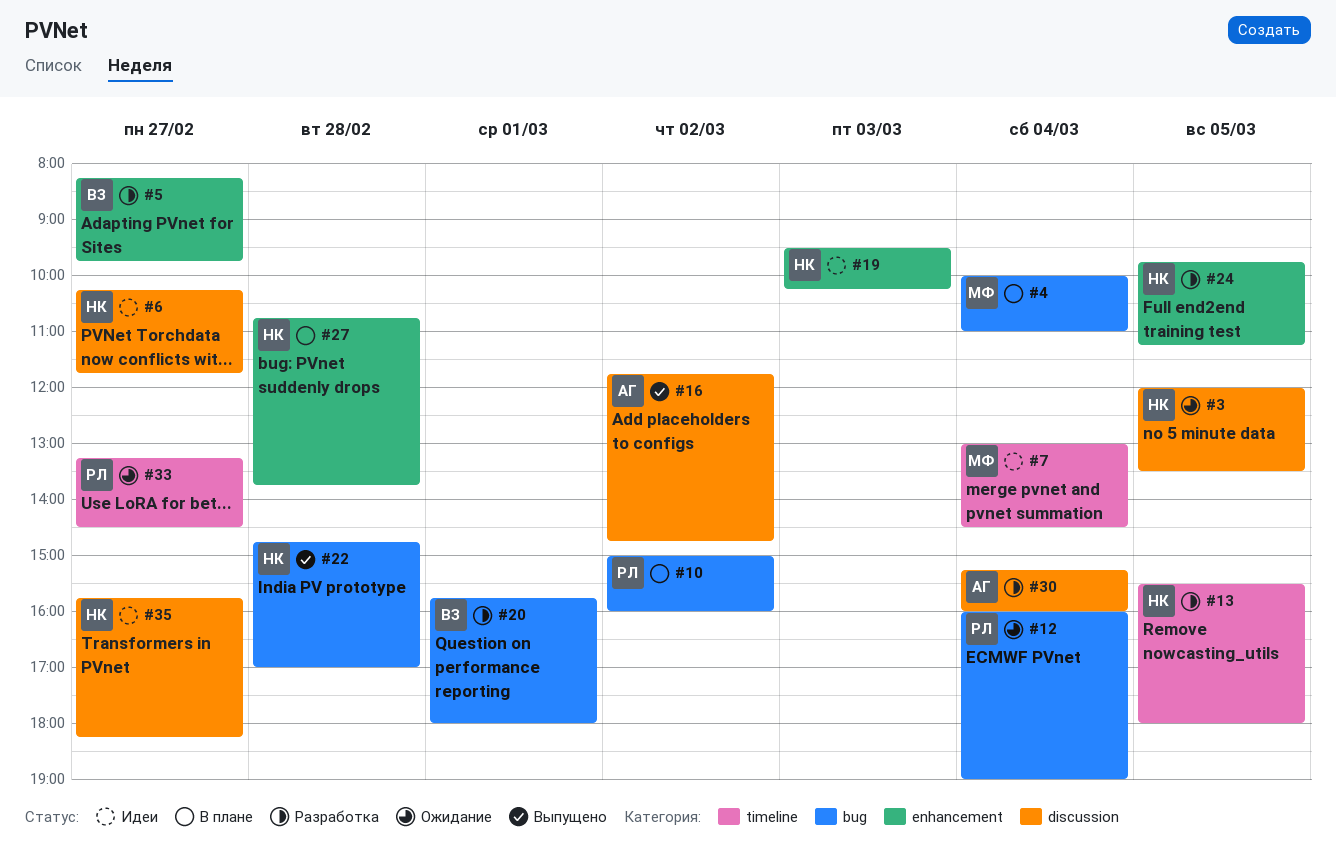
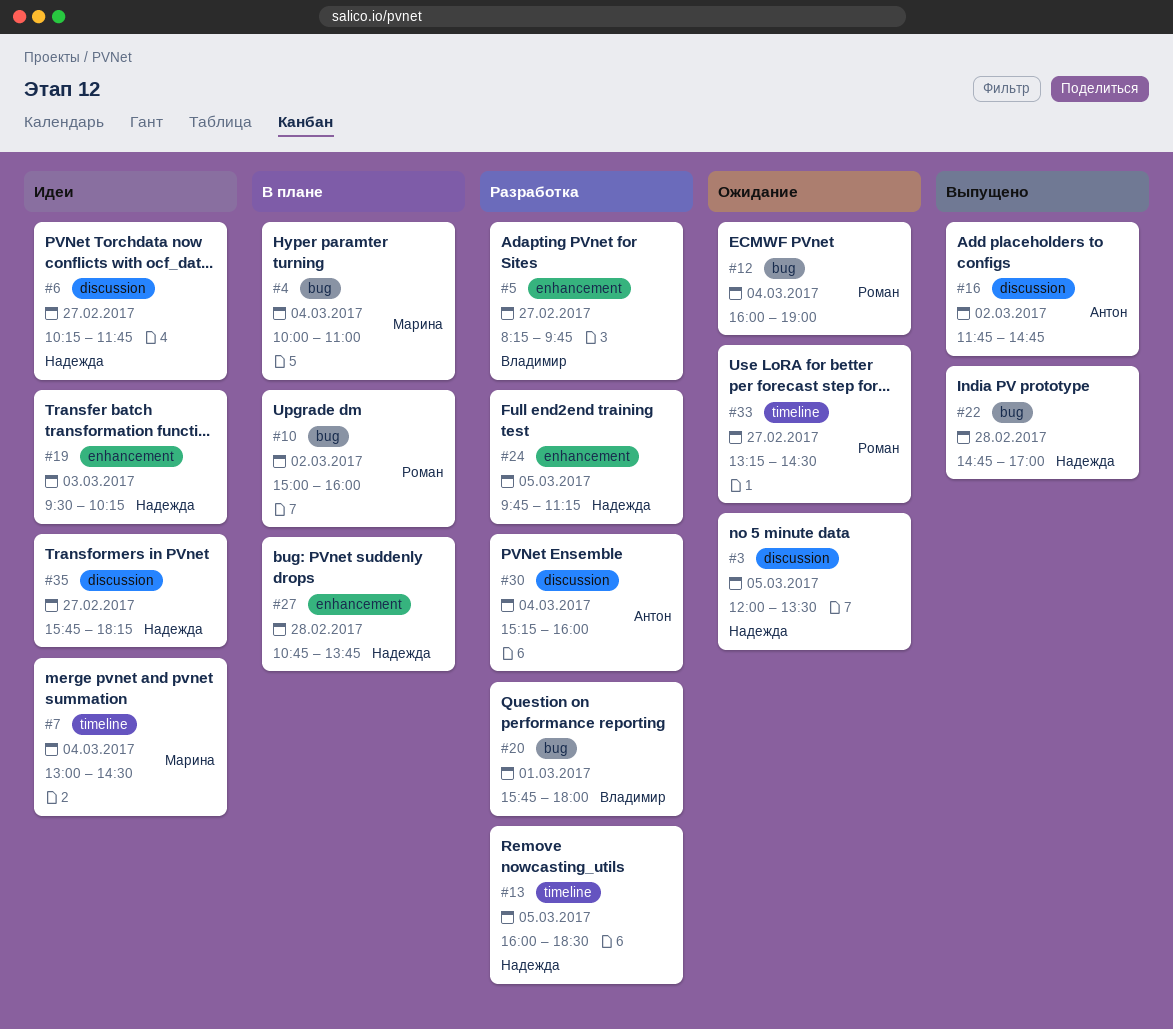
#13, begins: 15:30 -> 16:00
#13, ends: 18:00 -> 18:30

